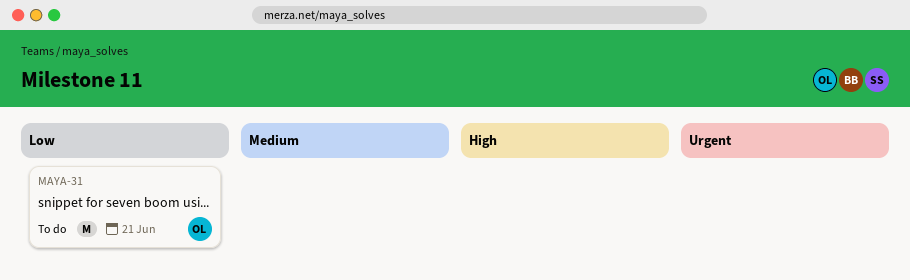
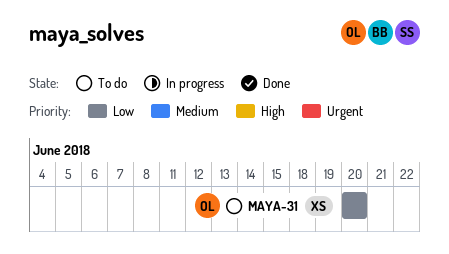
MAYA-31, estimate: M -> XS
MAYA-31, due: Jun 21 -> Jun 20

